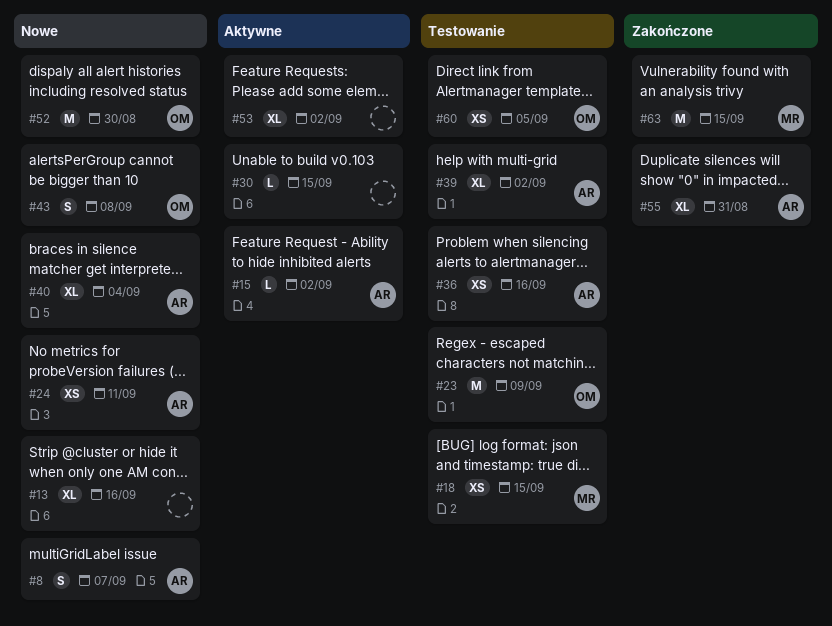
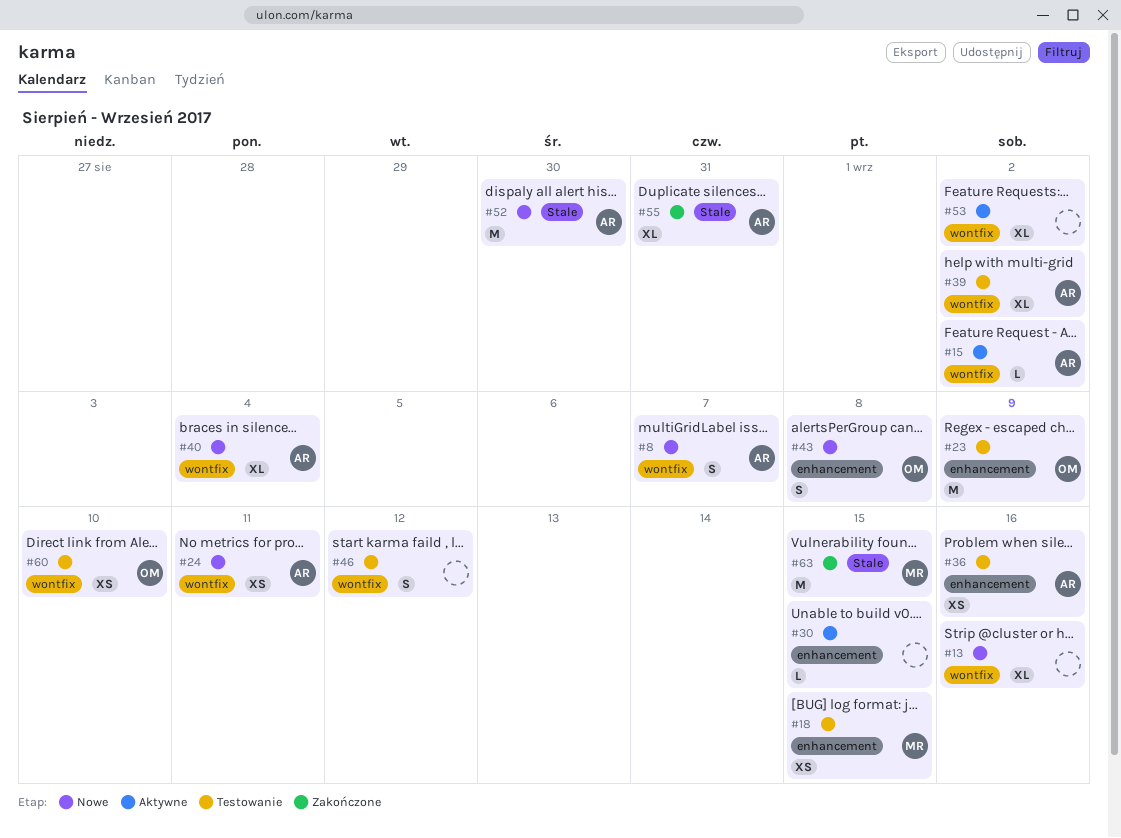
#46: none -> present
#52, owner: OM -> AR
#60, due: Sep 5 -> Sep 10

